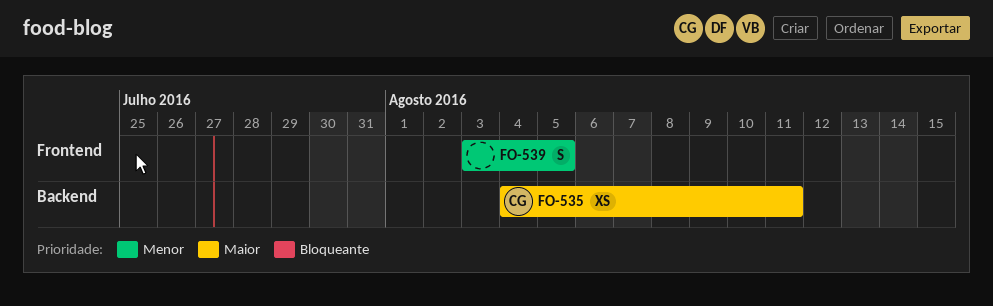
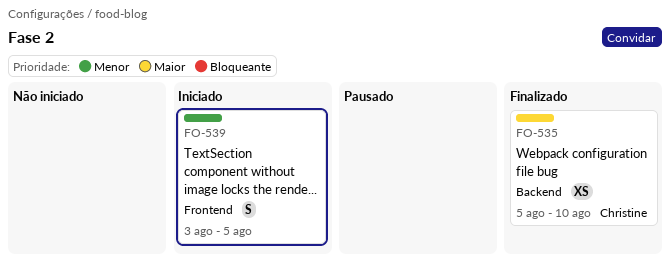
FO-535, start: Aug 4 -> Aug 5
FO-535, due: Aug 11 -> Aug 10

